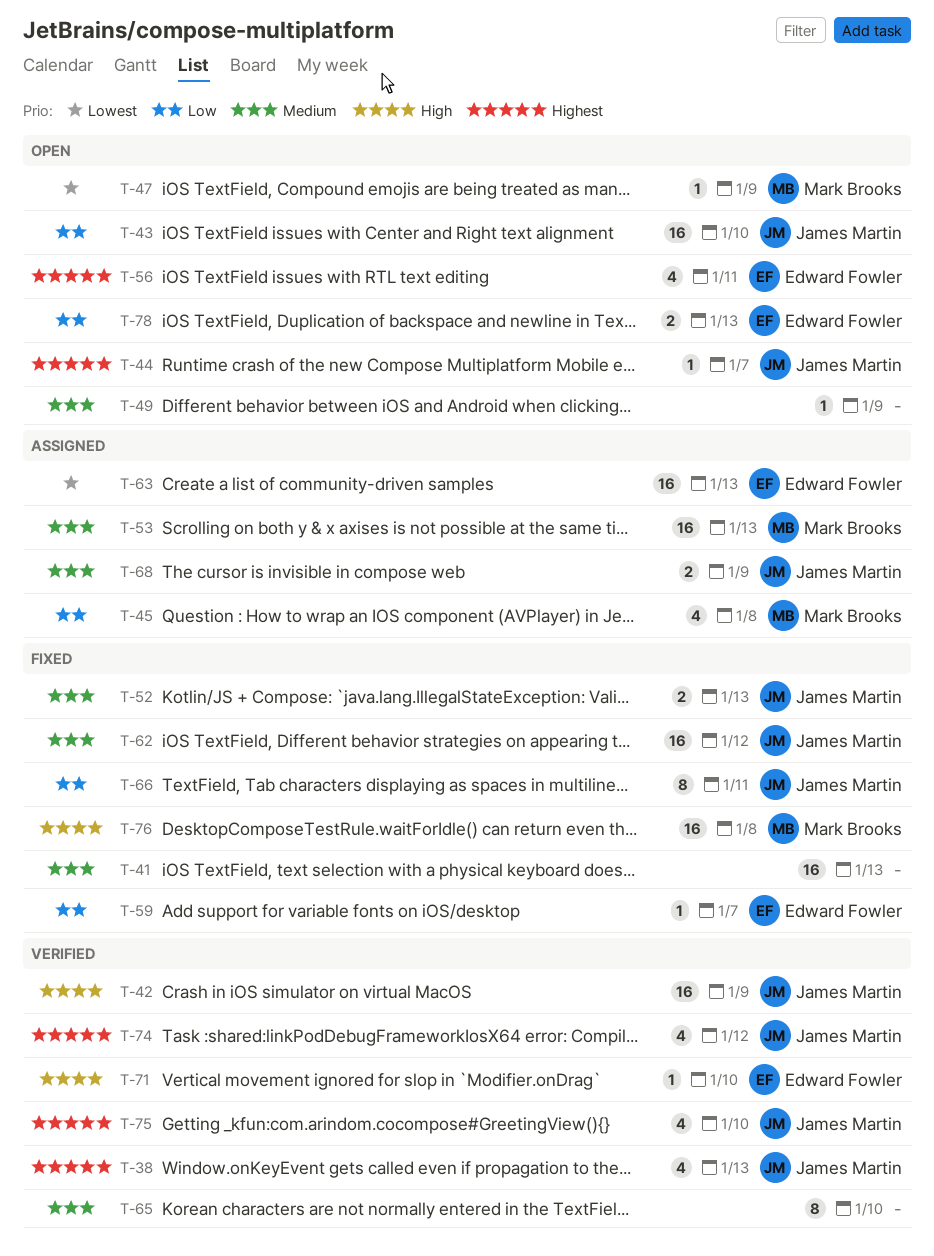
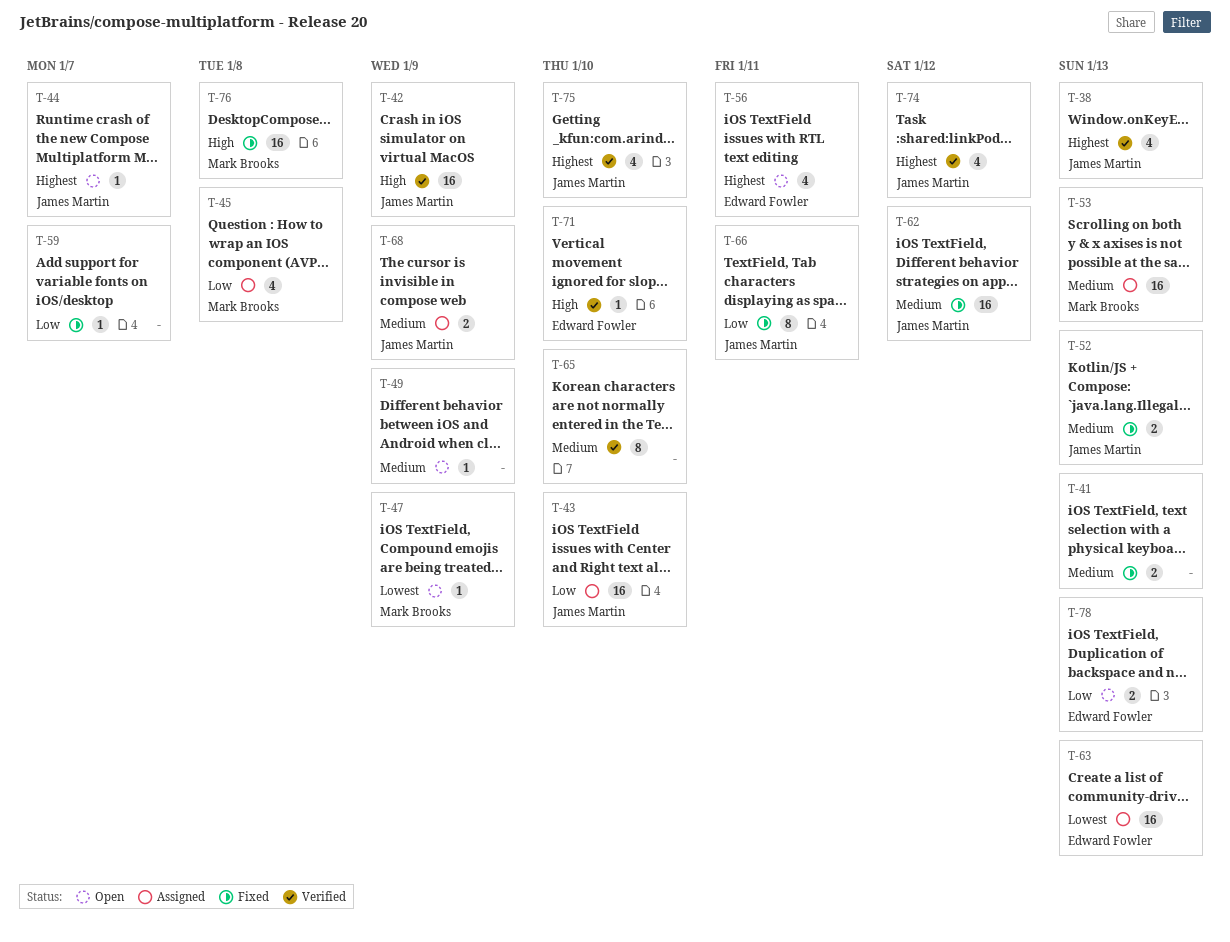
T-41, estimate: 16 -> 2
T-43, status: Open -> Assigned
T-59, owner: Edward Fowler -> none

